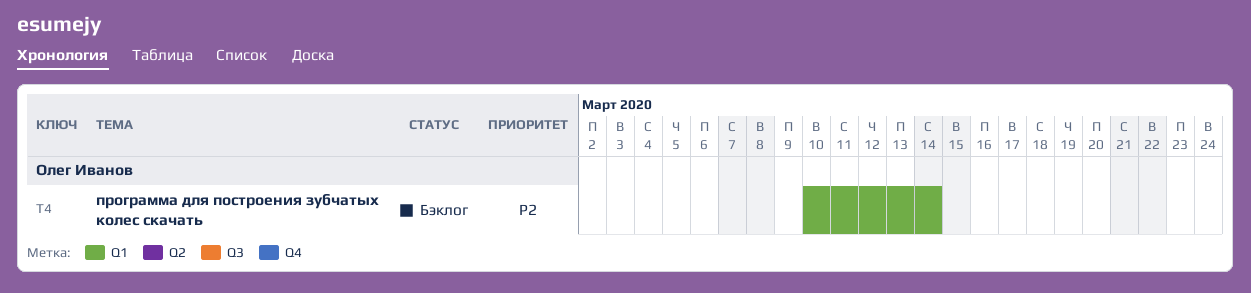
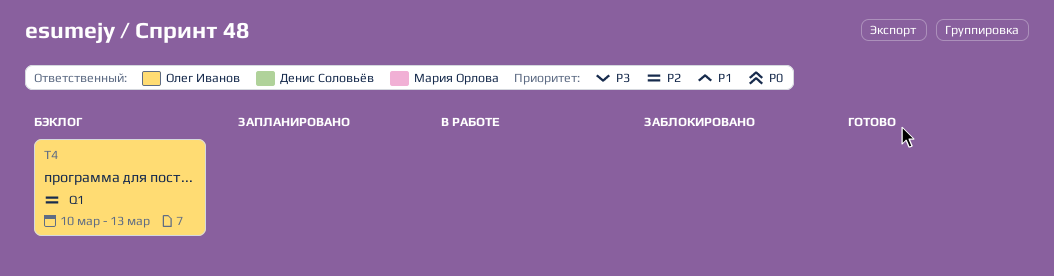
T4, due: Mar 14 -> Mar 13

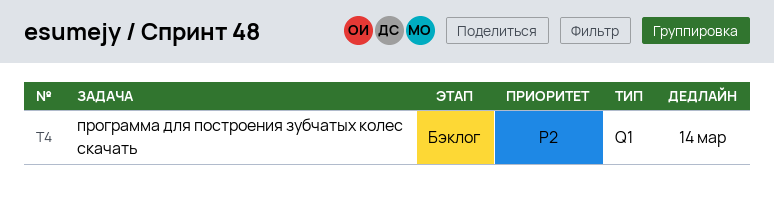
T4, due: Mar 13 -> Mar 14

